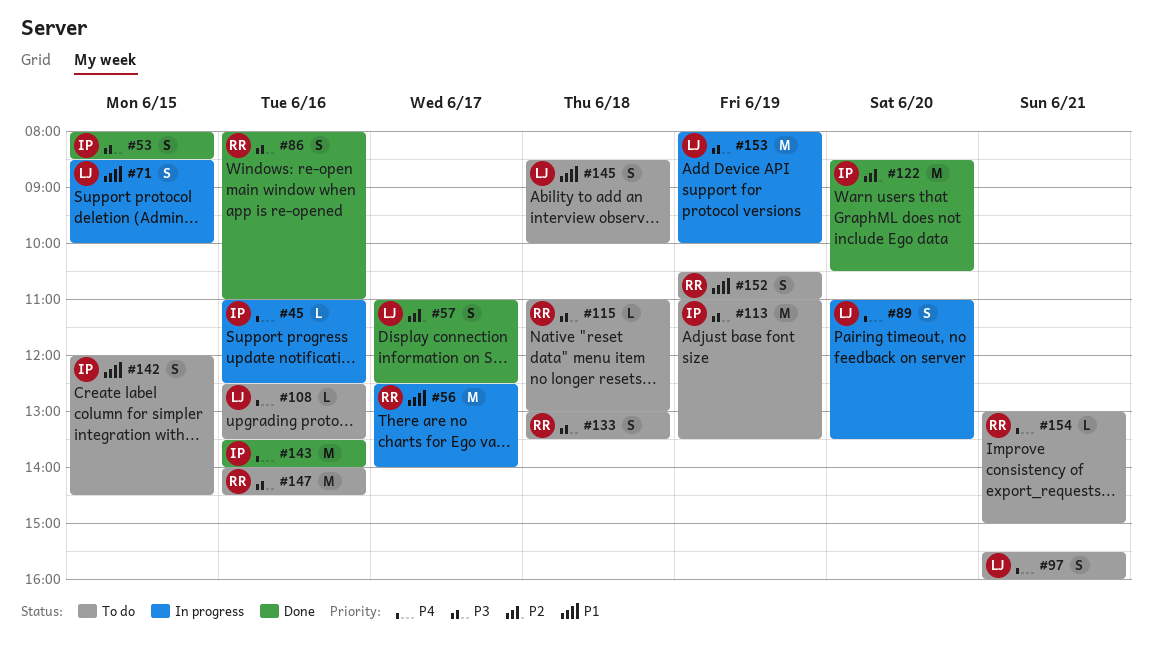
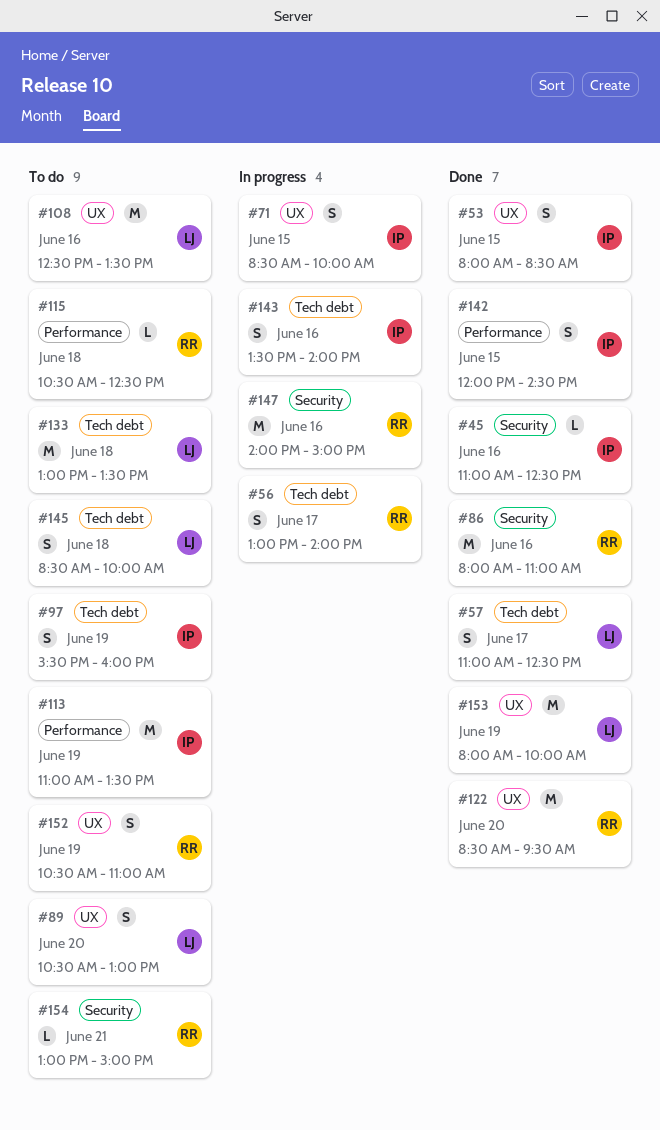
#45, status: In progress -> Done
#56, estimate: M -> S
#56, begins: 12:30 -> 13:00
#71, owner: LJ -> IP
#86, estimate: S -> M
#89, status: In progress -> To do
#89, begins: 11:00 -> 10:30
#89, ends: 13:30 -> 13:00
#97, owner: LJ -> IP
#97, day: Jun 21 -> Jun 19
#108, estimate: L -> M
#115, begins: 11:00 -> 10:30
#115, ends: 13:00 -> 12:30
#122, owner: IP -> RR
#122, ends: 10:30 -> 09:30
#133, owner: RR -> LJ
#133, estimate: S -> M
#142, status: To do -> Done
#143, status: Done -> In progress
#143, estimate: M -> S
#147, status: To do -> In progress
#147, ends: 14:30 -> 15:00
#153, status: In progress -> Done

